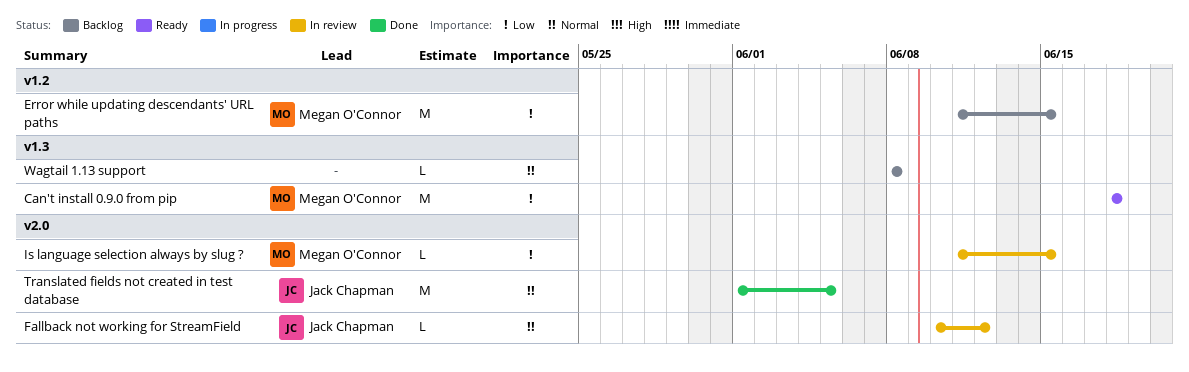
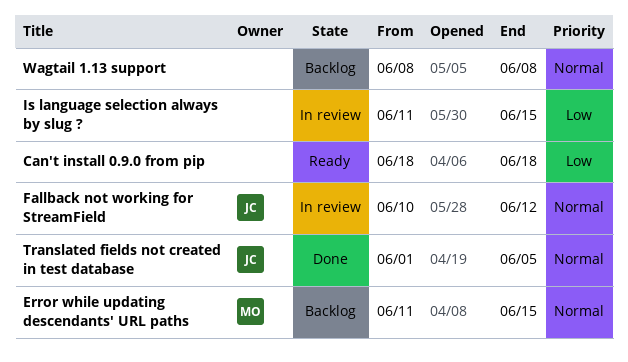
Can't install 0.9.0 from pip, owner: Megan O'Connor -> none
Error while updating descendants' URL paths, priority: Low -> Normal
Is language selection always by slug ?, owner: Megan O'Connor -> none

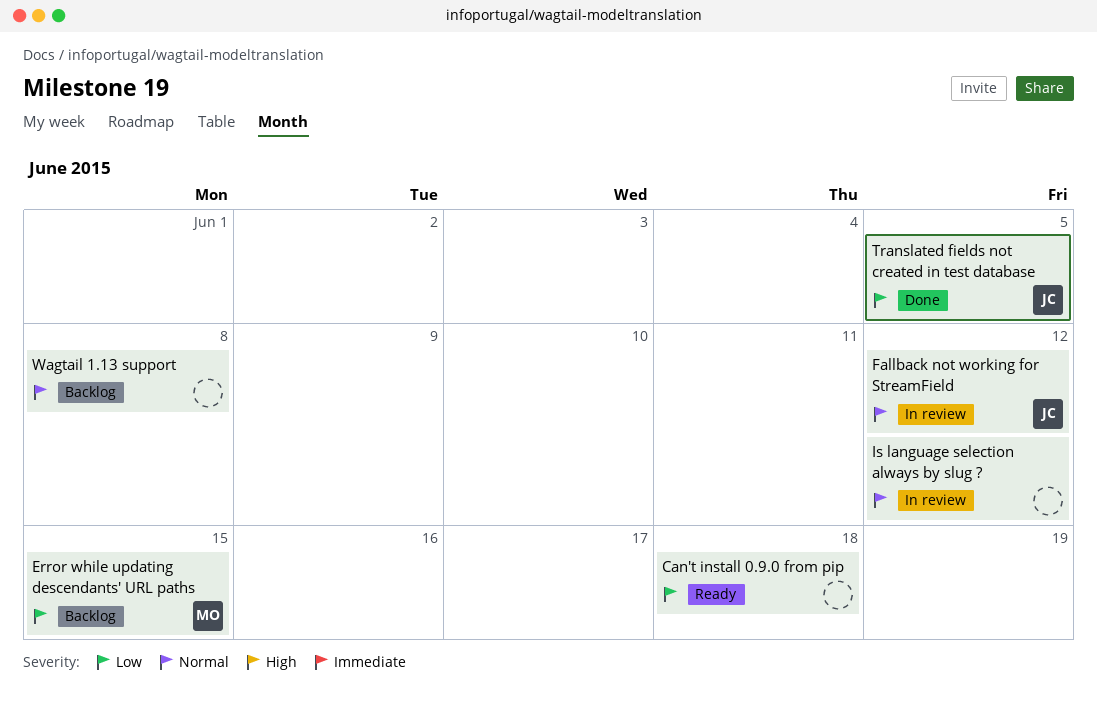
Error while updating descendants' URL paths, priority: Normal -> Low
Is language selection always by slug ?, priority: Low -> Normal
Is language selection always by slug ?, due: Jun 15 -> Jun 12
Translated fields not created in test database, priority: Normal -> Low

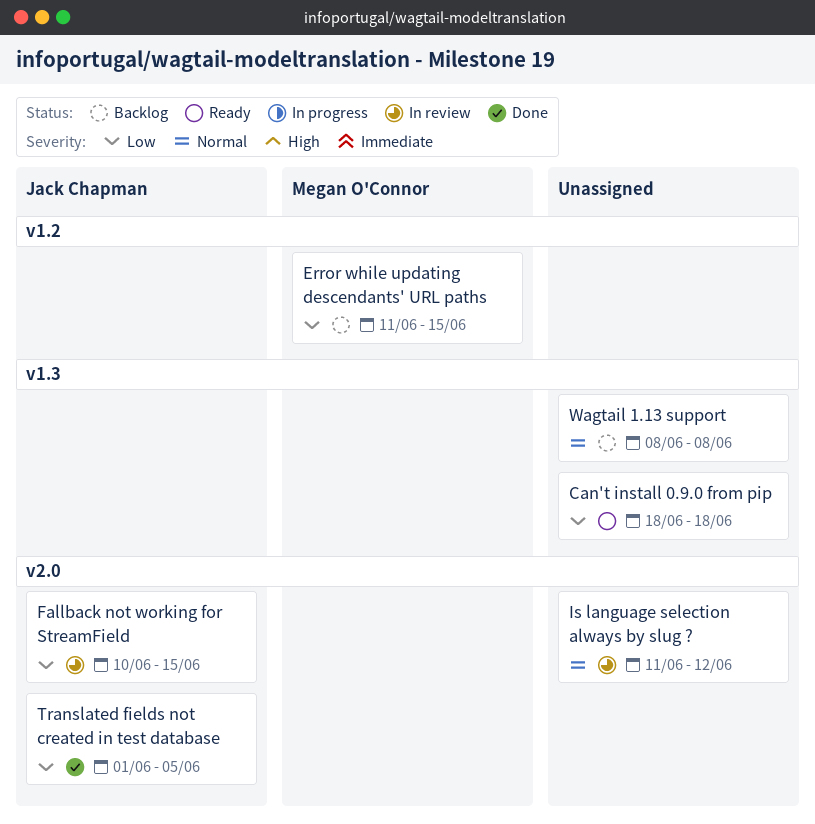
Fallback not working for StreamField, priority: Normal -> Low
Fallback not working for StreamField, due: Jun 12 -> Jun 15

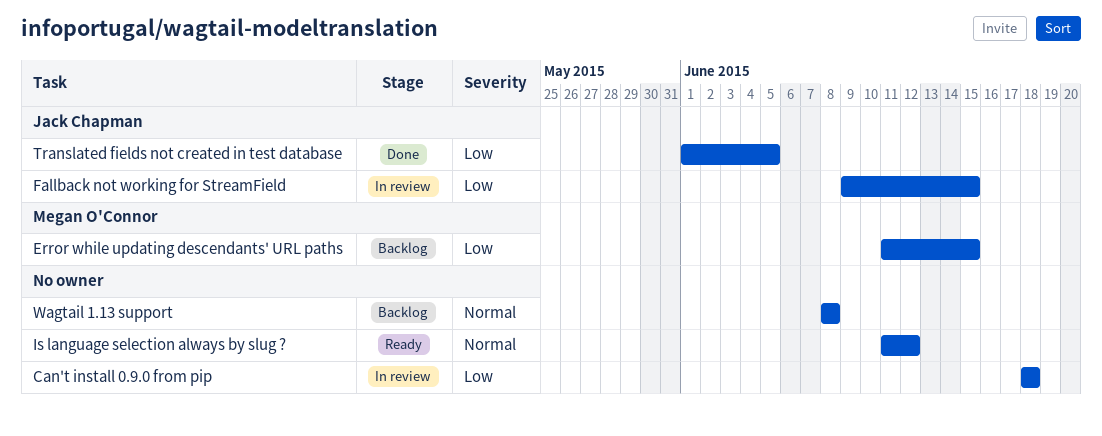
Can't install 0.9.0 from pip, status: Ready -> In review
Fallback not working for StreamField, start: Jun 10 -> Jun 9
Is language selection always by slug ?, status: In review -> Ready

